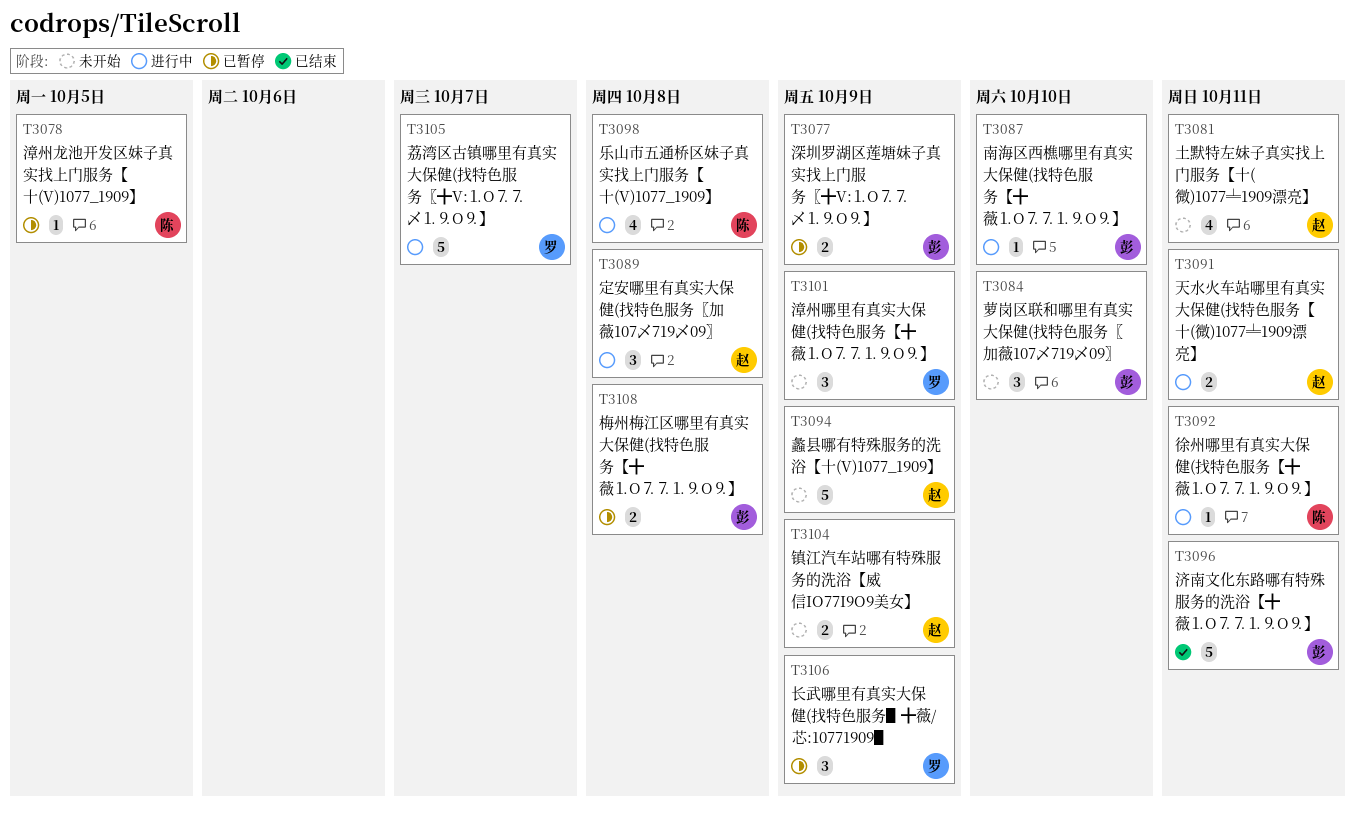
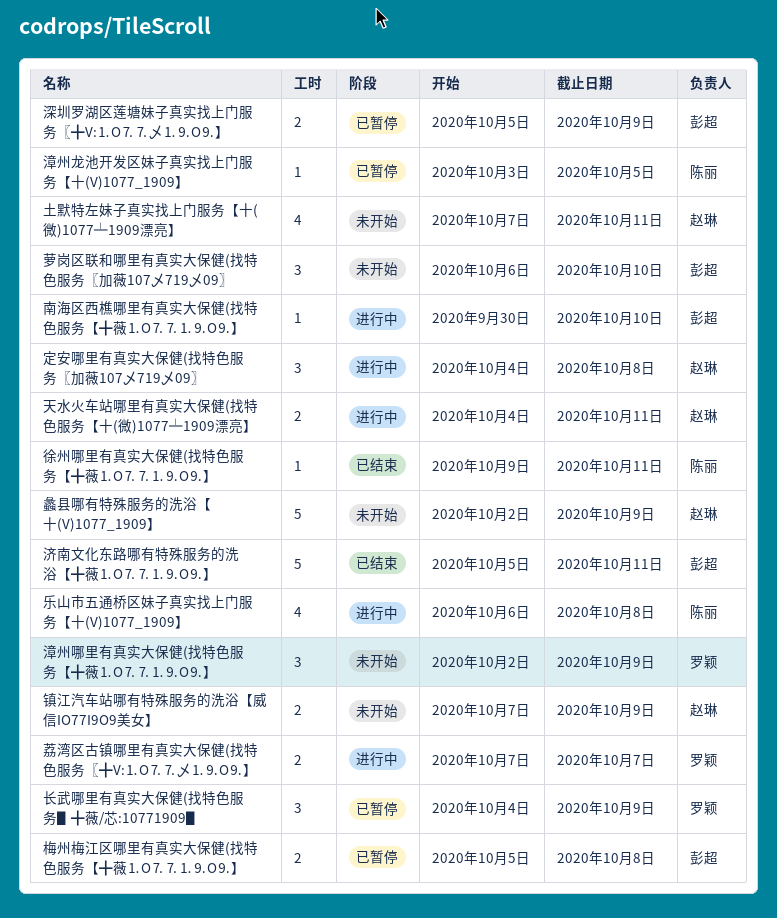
徐州哪里有真实大保健(找特色服务【╋薇⒈O⒎⒎⒈⒐O⒐】, status: 进行中 -> 已结束
荔湾区古镇哪里有真实大保健(找特色服务〖╋V:⒈O⒎⒎乄⒈⒐O⒐】, estimate: 5 -> 2

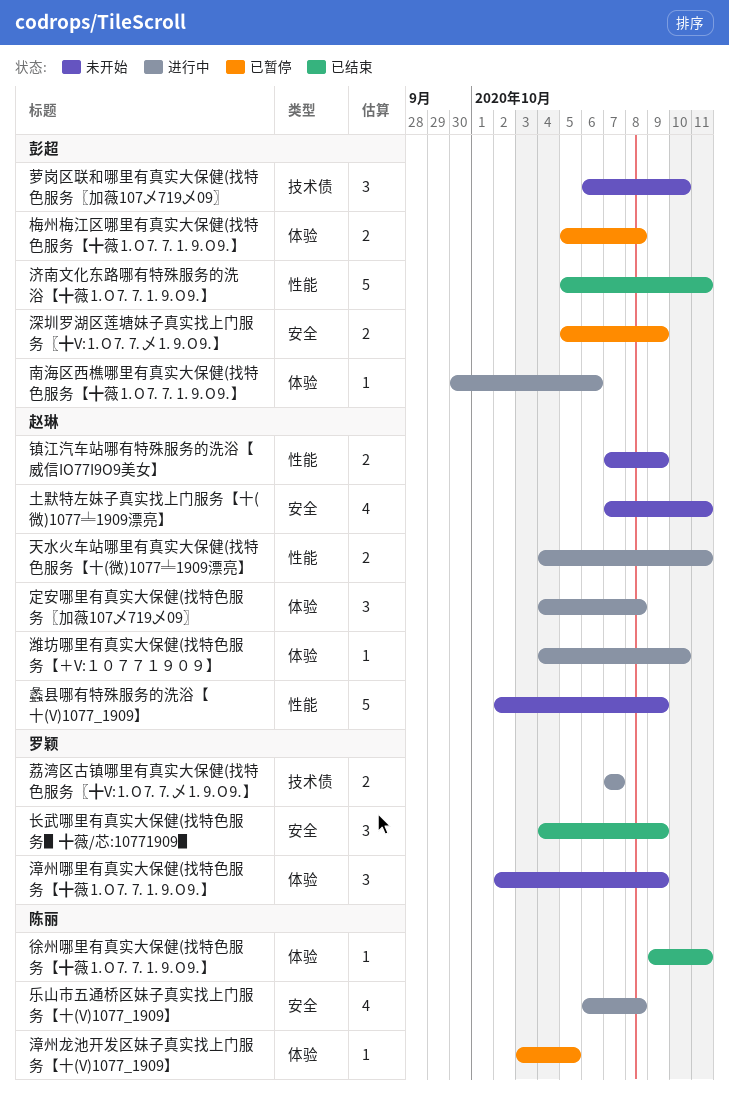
南海区西樵哪里有真实大保健(找特色服务【╋薇⒈O⒎⒎⒈⒐O⒐】, due: Oct 10 -> Oct 6
潍坊哪里有真实大保健(找特色服务【＋V:１０７７１９０９】: none -> present
长武哪里有真实大保健(找特色服务▋╋薇/芯:10771909▋, status: 已暂停 -> 已结束

